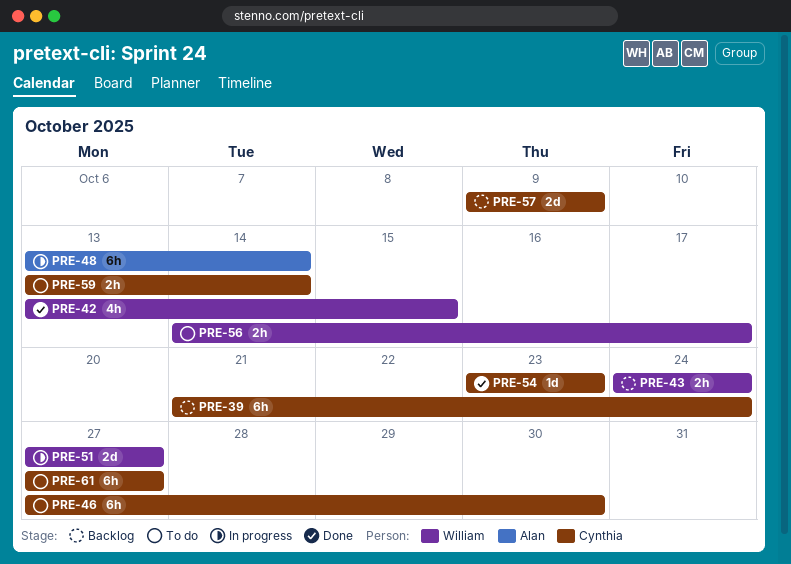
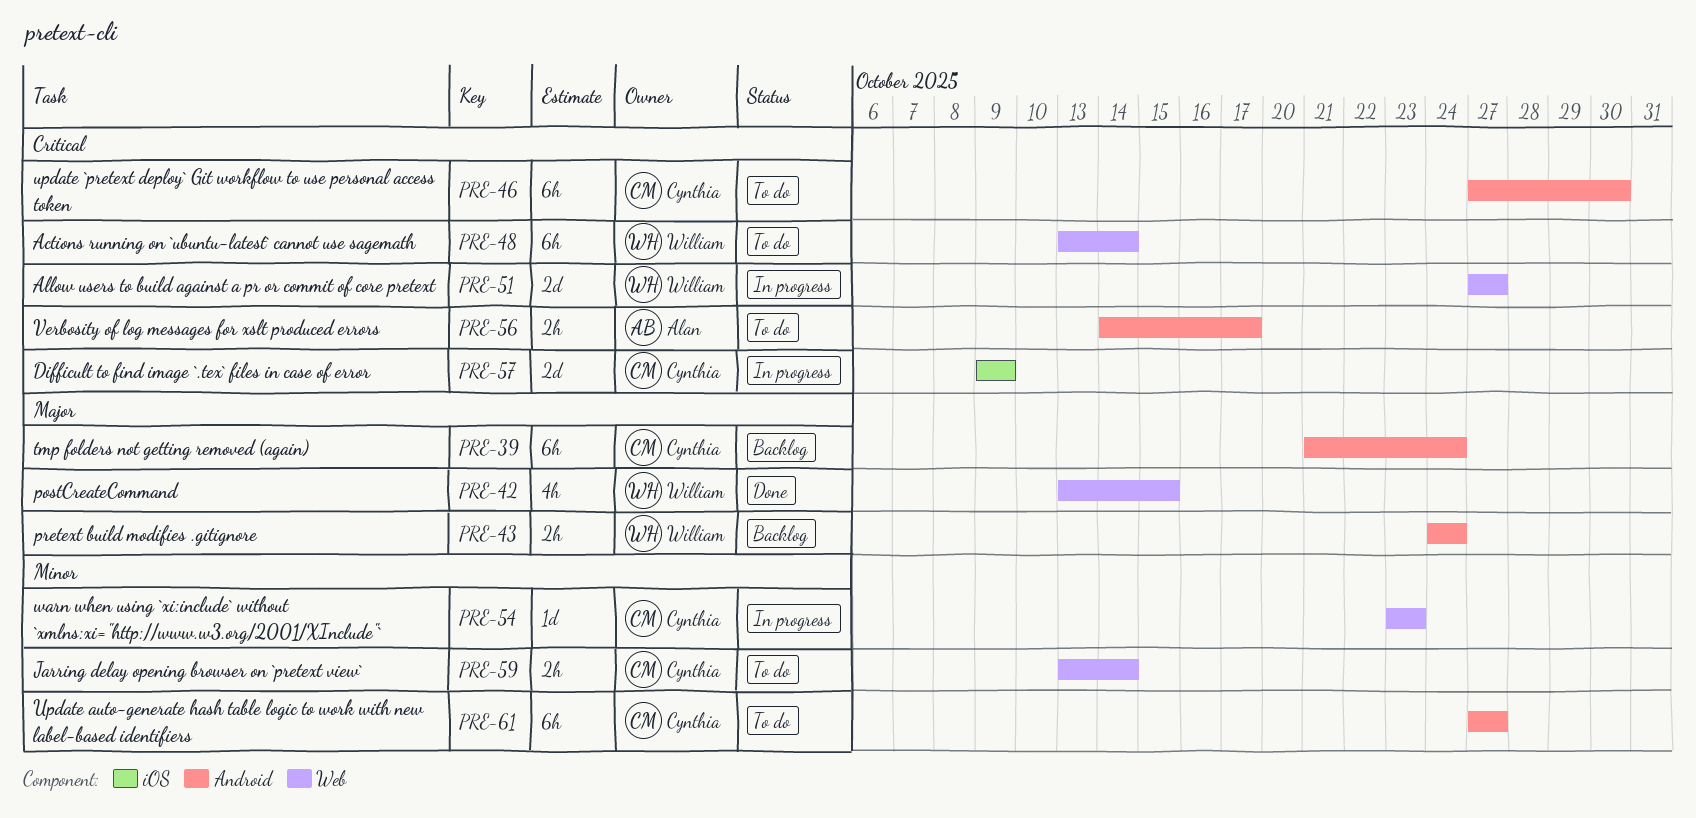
PRE-48, status: In progress -> To do
PRE-48, owner: Alan -> William
PRE-54, status: Done -> In progress
PRE-56, owner: William -> Alan
PRE-57, status: Backlog -> In progress

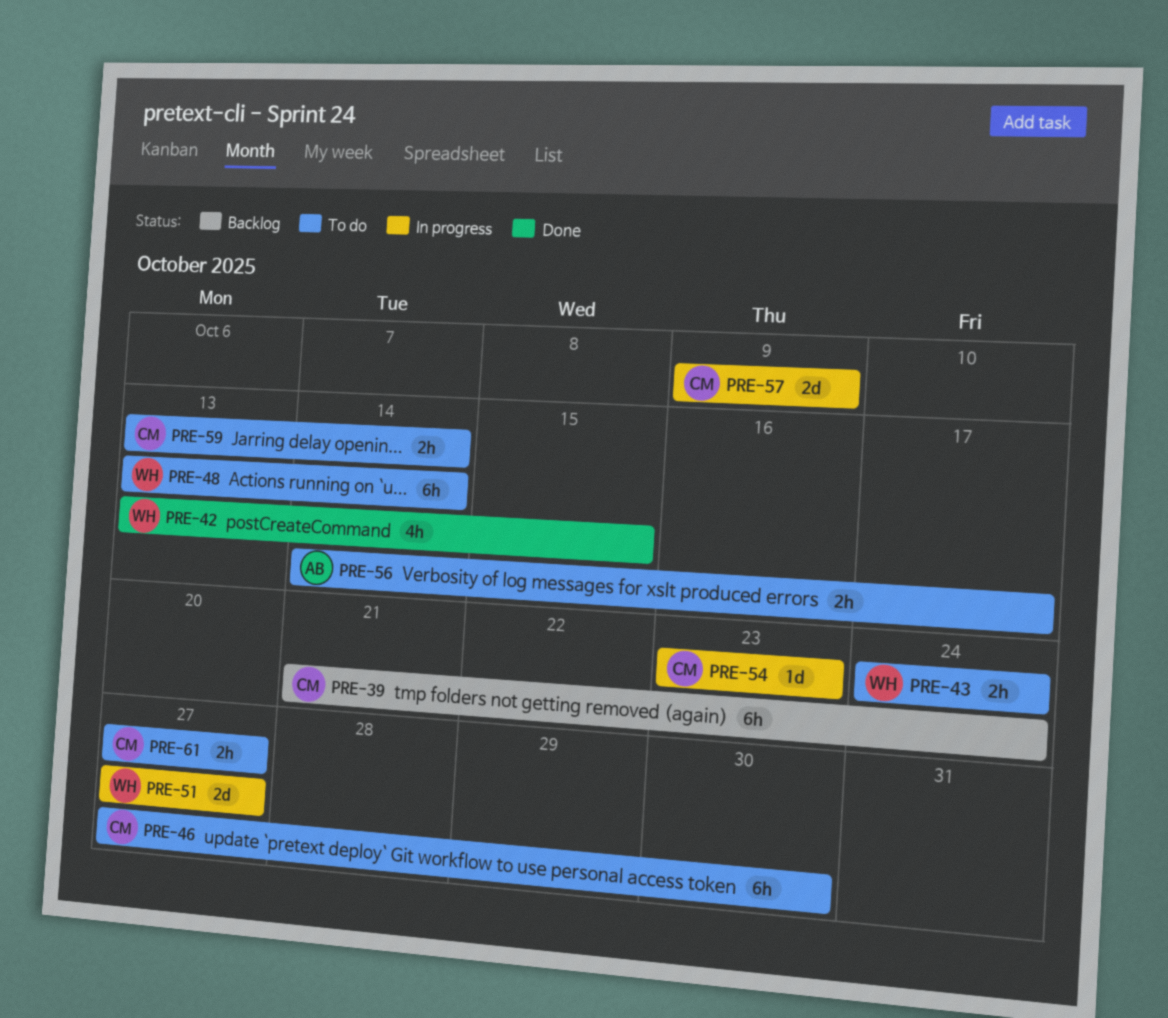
PRE-43, status: Backlog -> To do
PRE-61, estimate: 6h -> 2h

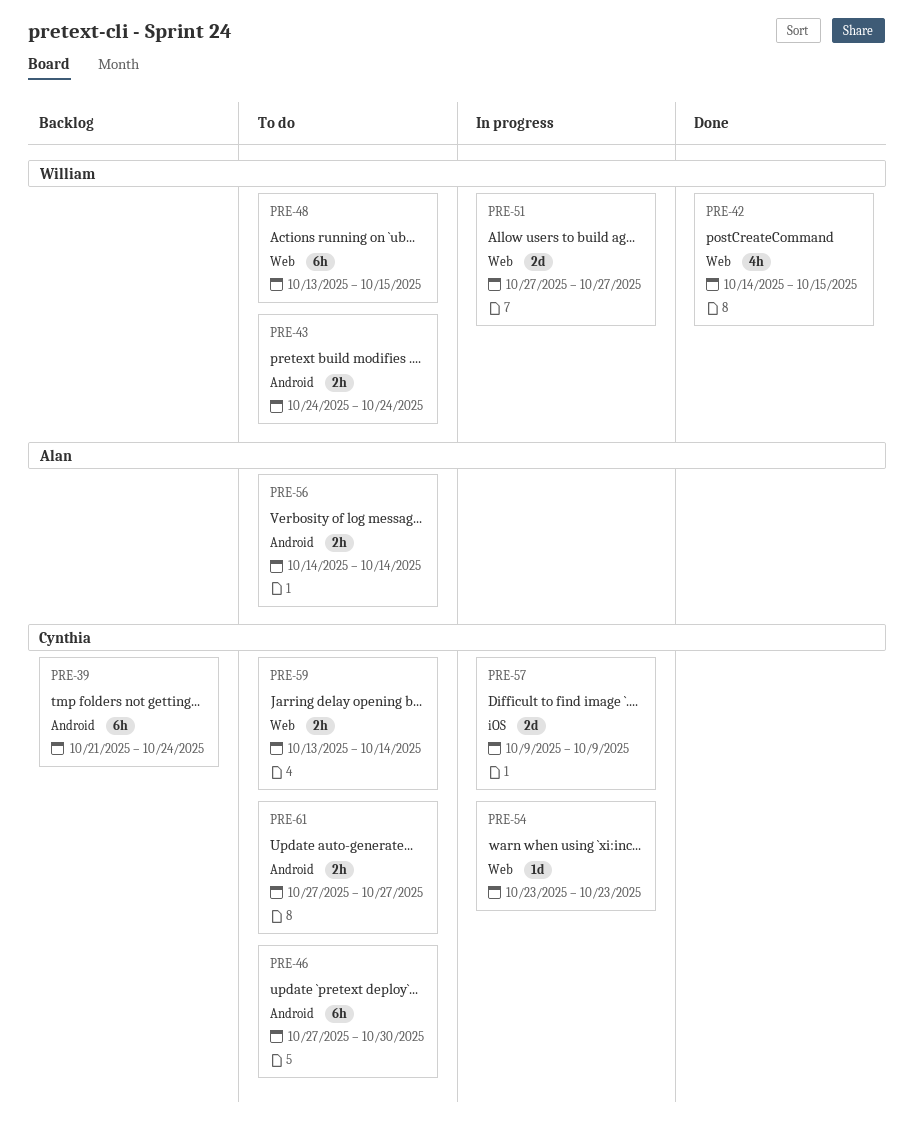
PRE-42, start: Oct 13 -> Oct 14
PRE-48, due: Oct 14 -> Oct 15
PRE-56, due: Oct 17 -> Oct 14

